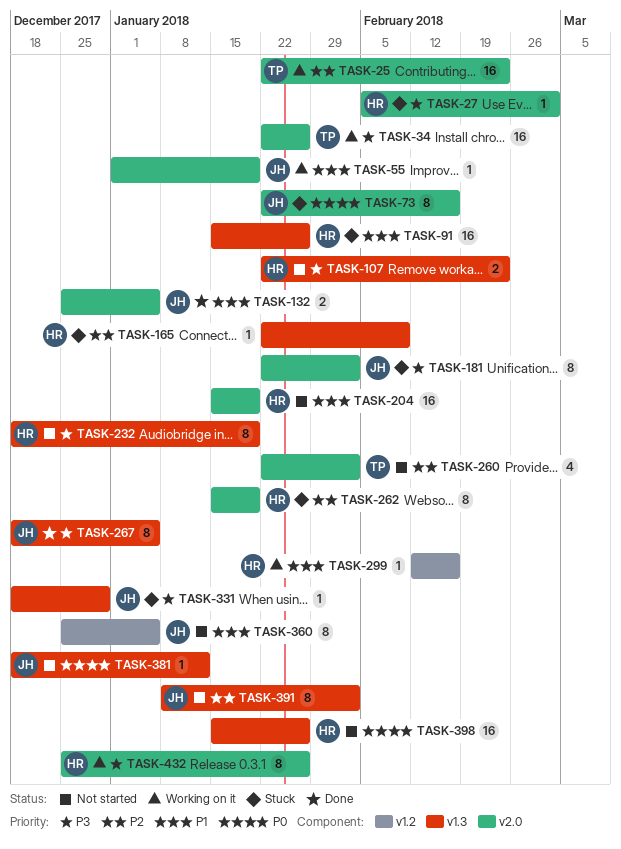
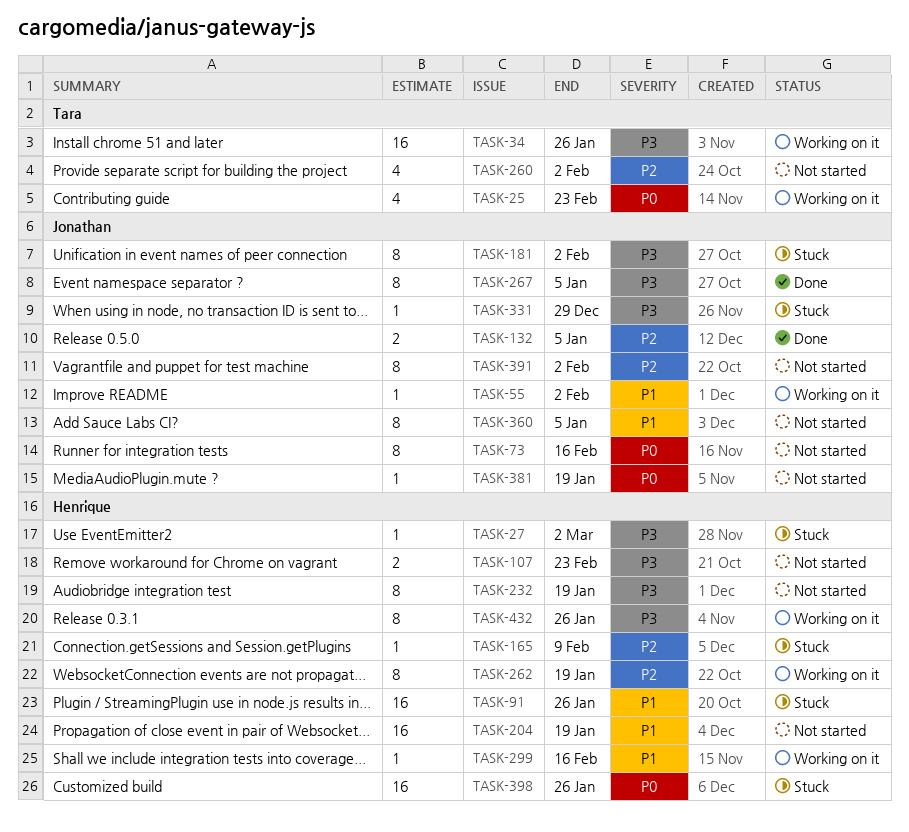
TASK-25, priority: P2 -> P0
TASK-25, estimate: 16 -> 4
TASK-55, due: Jan 19 -> Feb 2
TASK-73, status: Stuck -> Not started
TASK-132, priority: P1 -> P2
TASK-262, status: Stuck -> Working on it
TASK-381, due: Jan 12 -> Jan 19
TASK-398, status: Not started -> Stuck

